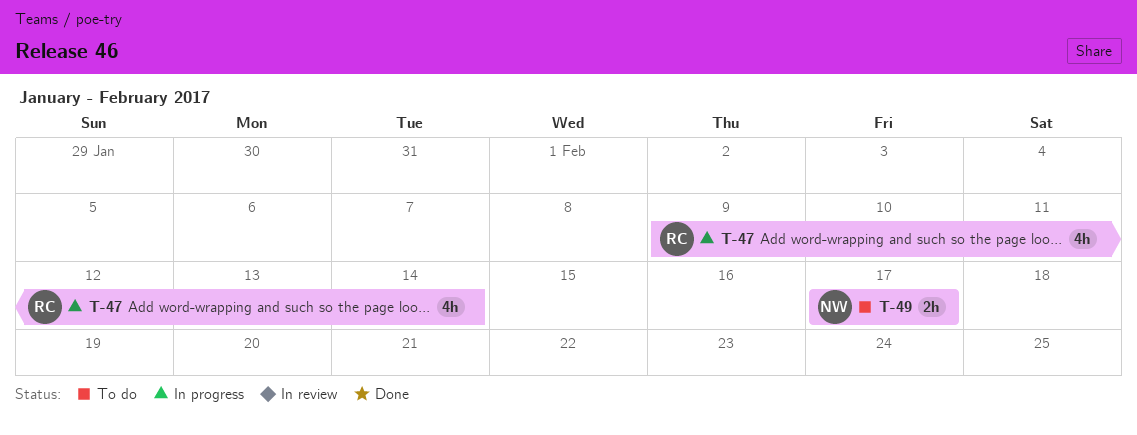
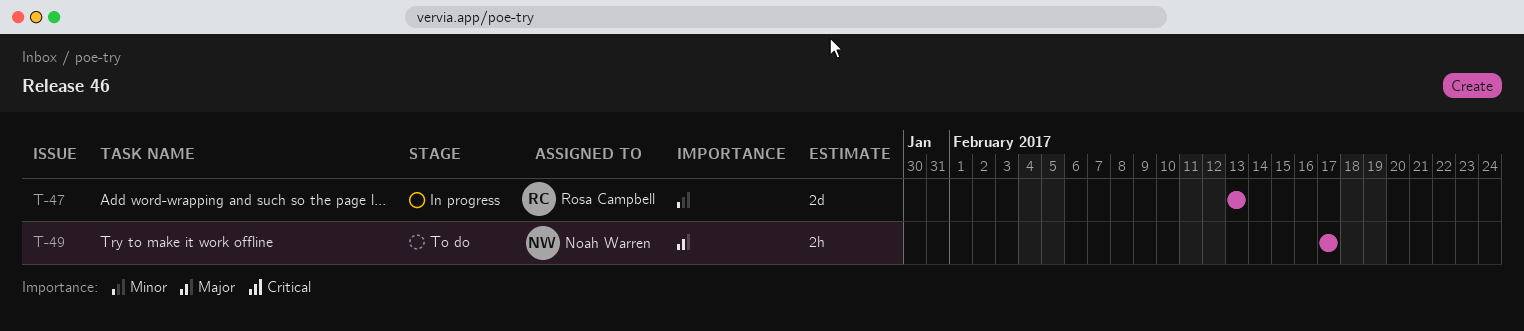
T-47, estimate: 4h -> 2d
T-47, start: Feb 9 -> Feb 13
T-47, due: Feb 14 -> Feb 13

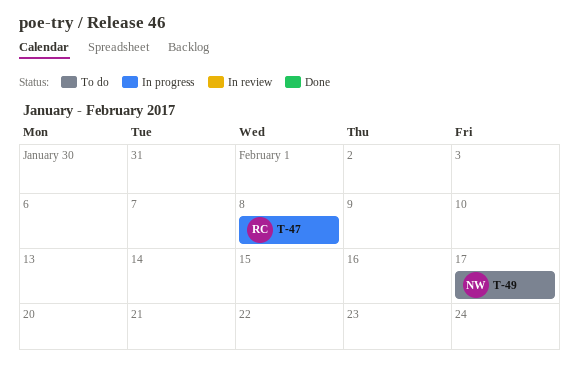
T-47, start: Feb 13 -> Feb 8
T-47, due: Feb 13 -> Feb 8

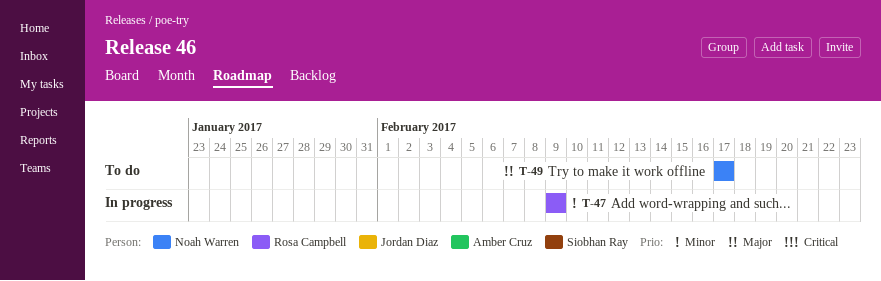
T-47, start: Feb 8 -> Feb 9
T-47, due: Feb 8 -> Feb 9

